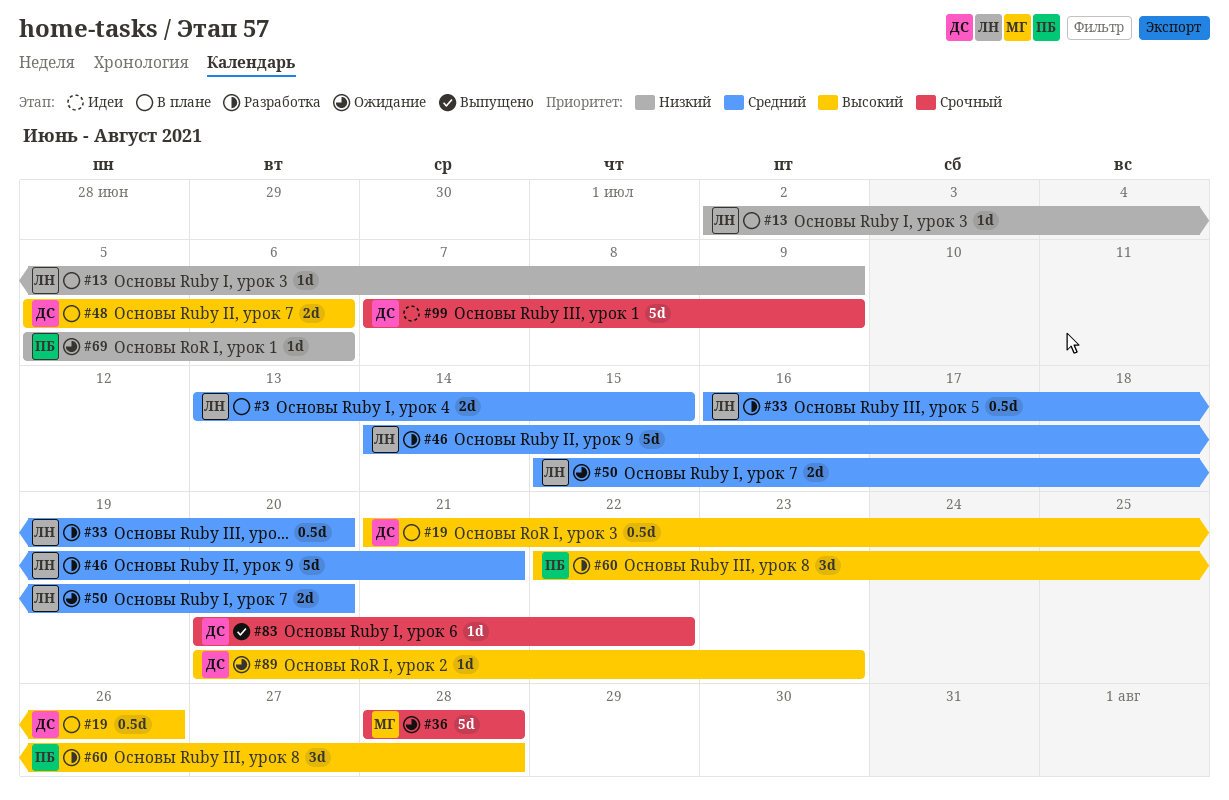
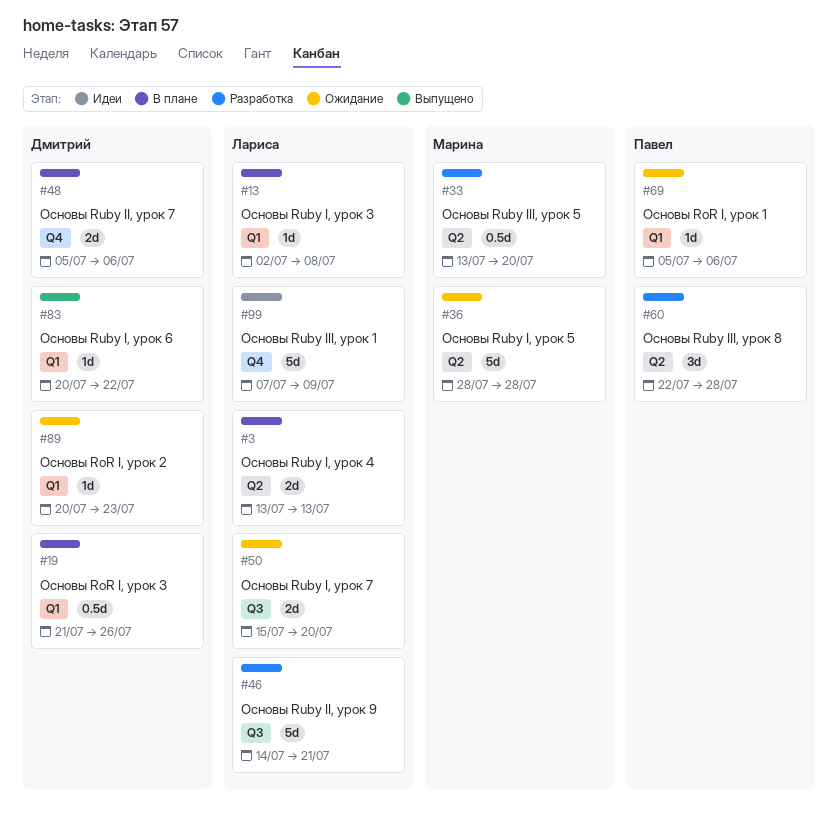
#3, due: Jul 15 -> Jul 13
#13, due: Jul 9 -> Jul 8
#33, owner: Лариса -> Марина
#33, start: Jul 16 -> Jul 13
#99, owner: Дмитрий -> Лариса

